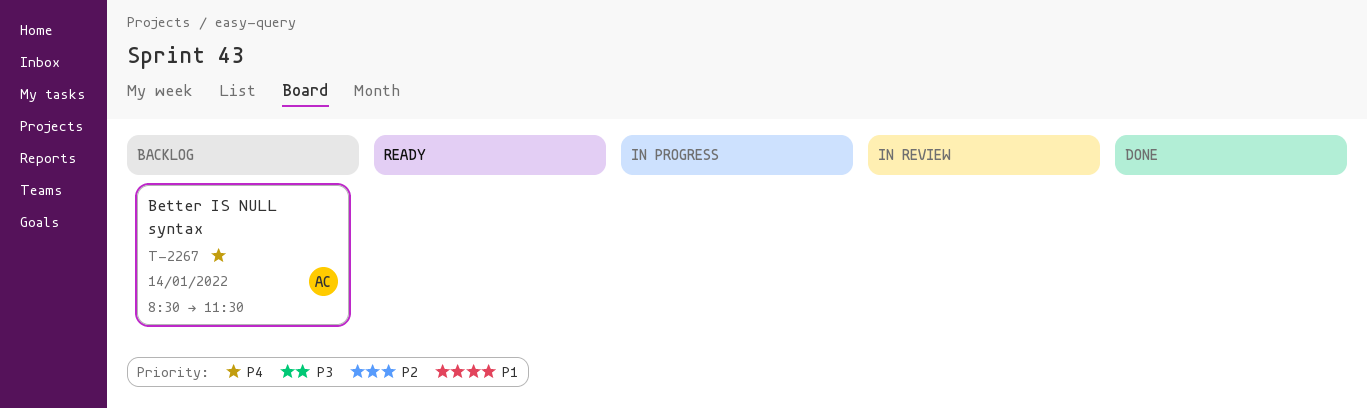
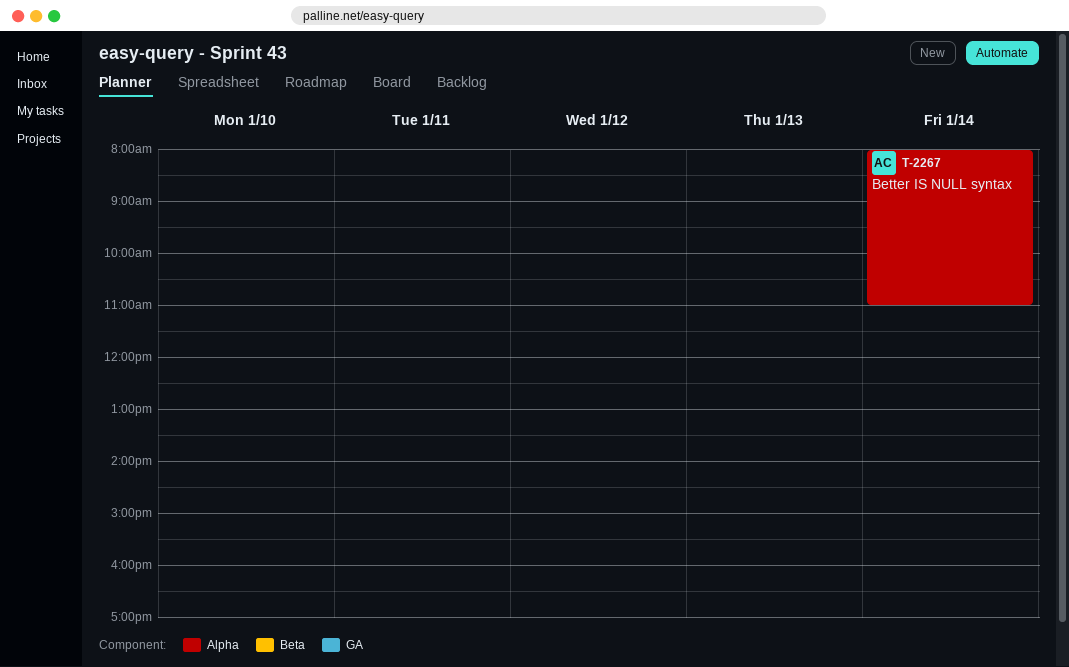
T-2267, begins: 08:30 -> 08:00
T-2267, ends: 11:30 -> 11:00

